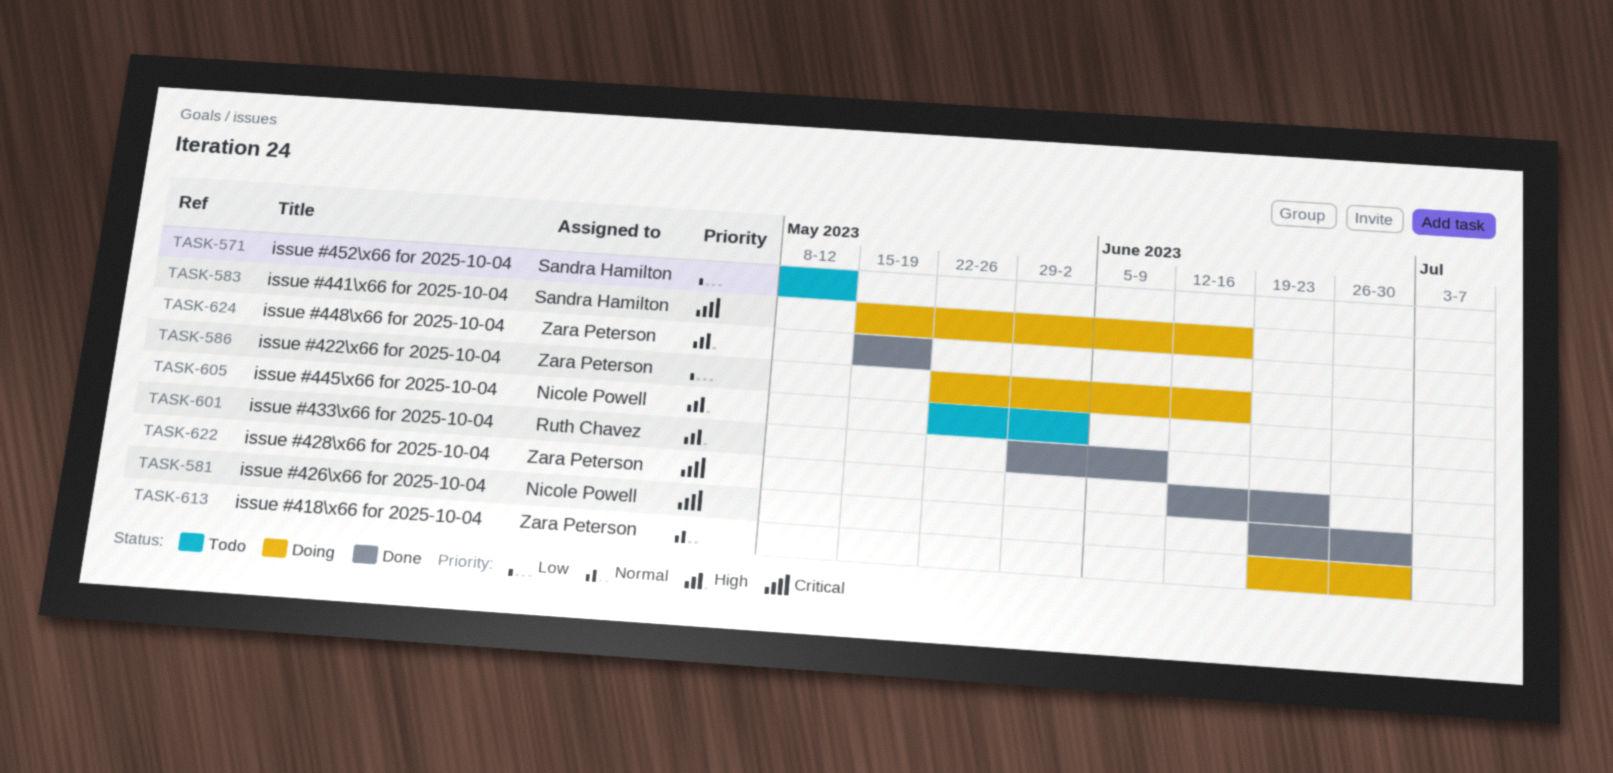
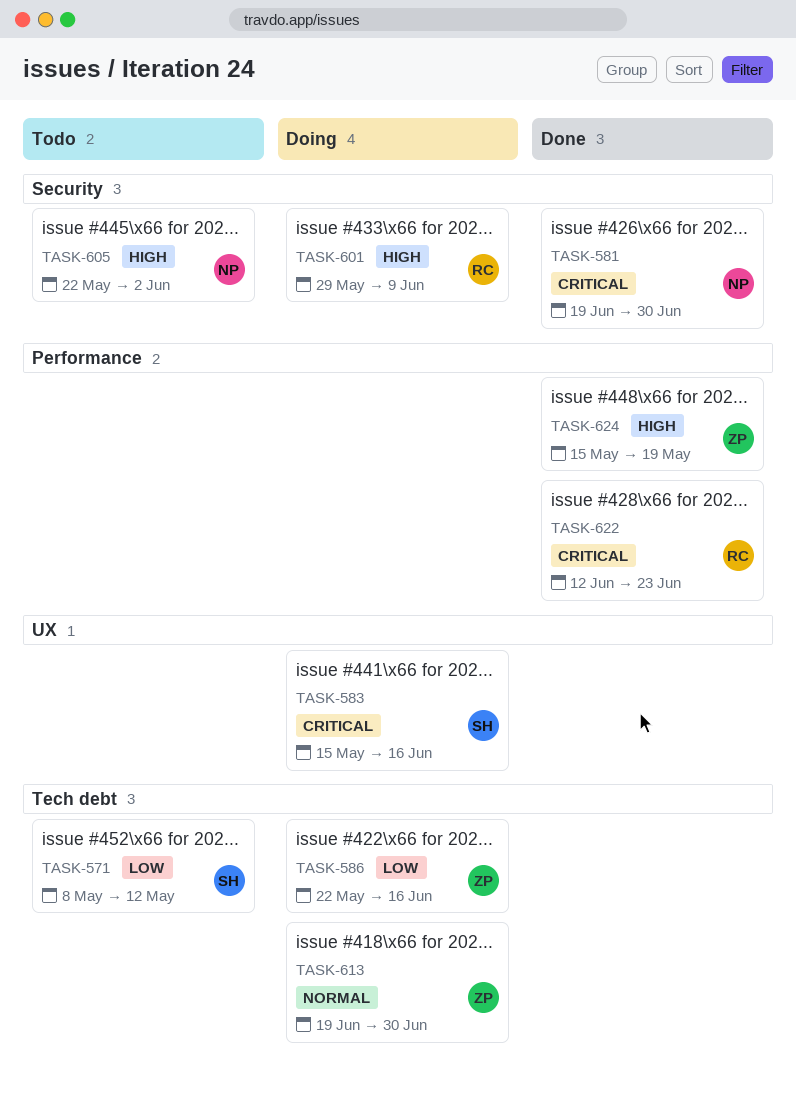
TASK-601, status: Done -> Doing
TASK-622, owner: Zara Peterson -> Ruth Chavez

